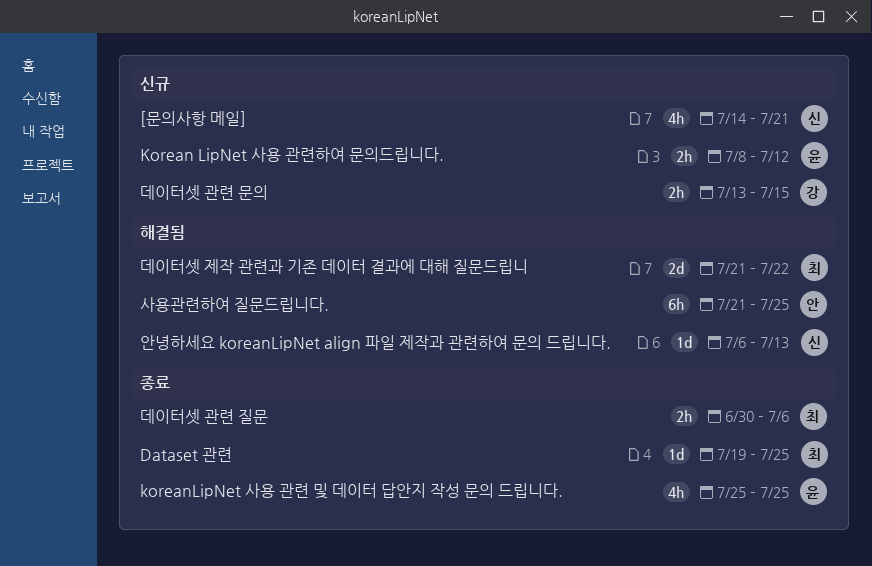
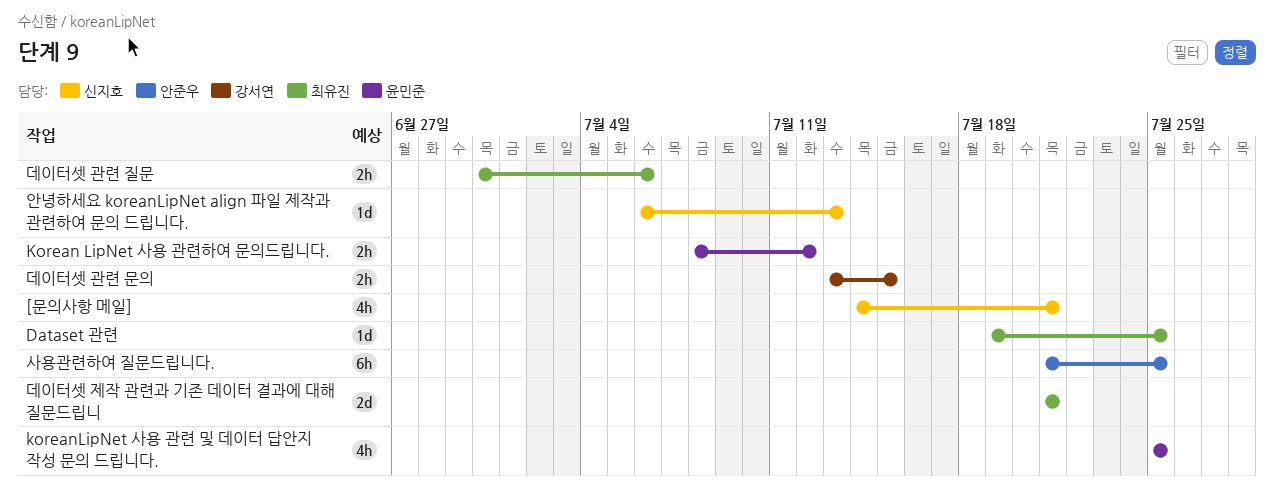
데이터셋 제작 관련과 기존 데이터 결과에 대해 질문드립니, due: Jul 22 -> Jul 21

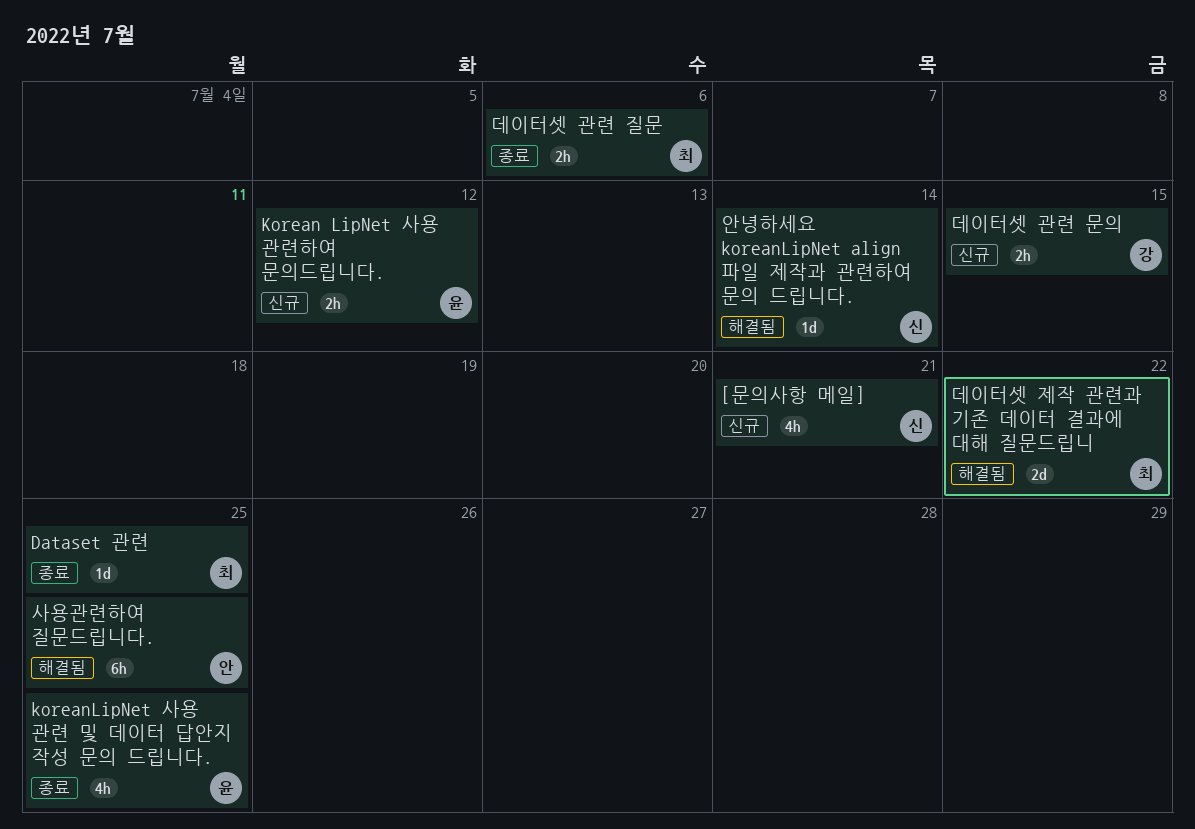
데이터셋 제작 관련과 기존 데이터 결과에 대해 질문드립니, due: Jul 21 -> Jul 22
안녕하세요 koreanLipNet align 파일 제작과 관련하여 문의 드립니다., due: Jul 13 -> Jul 14

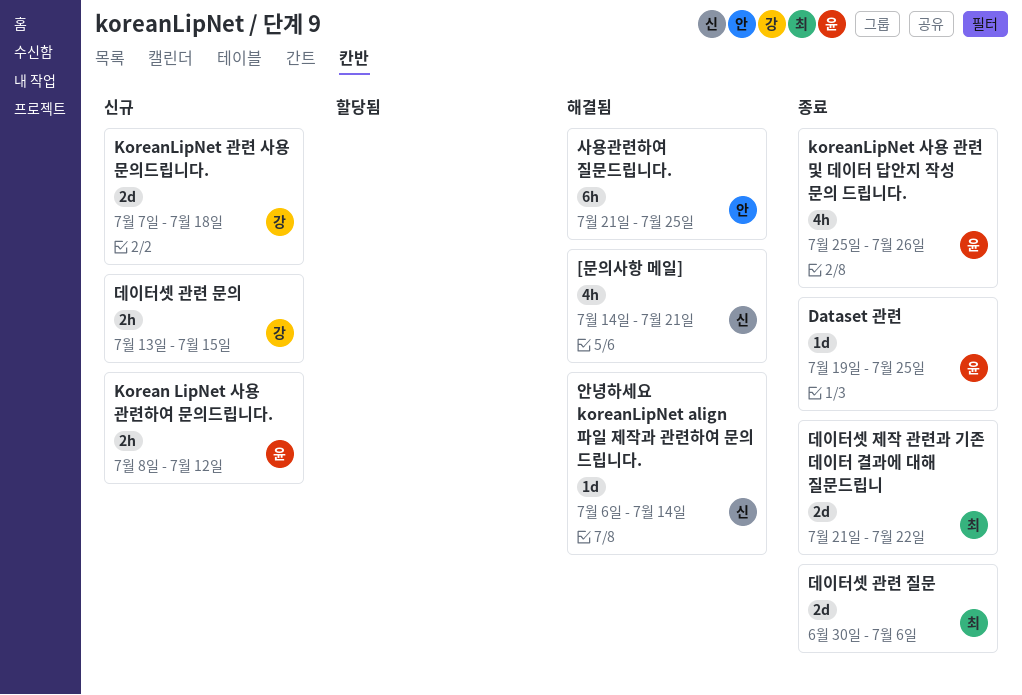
[문의사항 메일], status: 신규 -> 해결됨
Dataset 관련, owner: 최 -> 윤
KoreanLipNet 관련 사용 문의드립니다.: none -> present
koreanLipNet 사용 관련 및 데이터 답안지 작성 문의 드립니다., due: Jul 25 -> Jul 26
데이터셋 관련 질문, estimate: 2h -> 2d
데이터셋 제작 관련과 기존 데이터 결과에 대해 질문드립니, status: 해결됨 -> 종료

